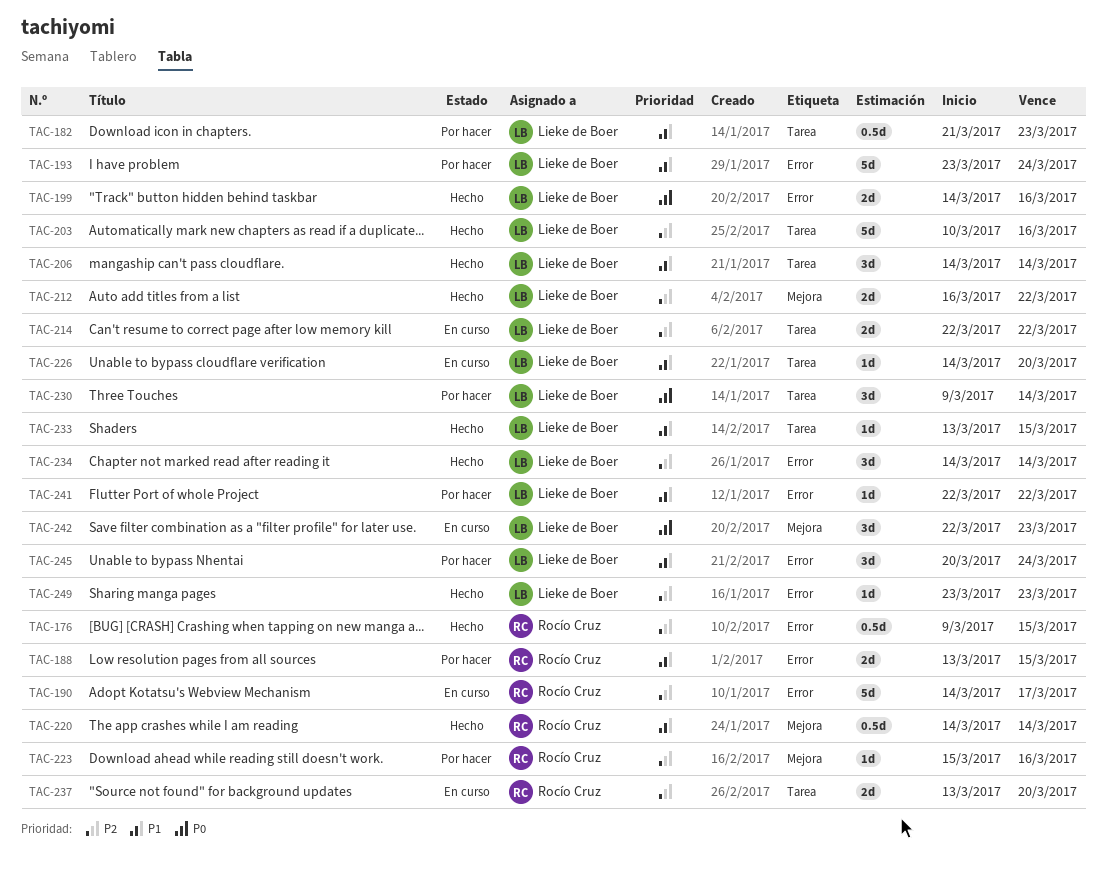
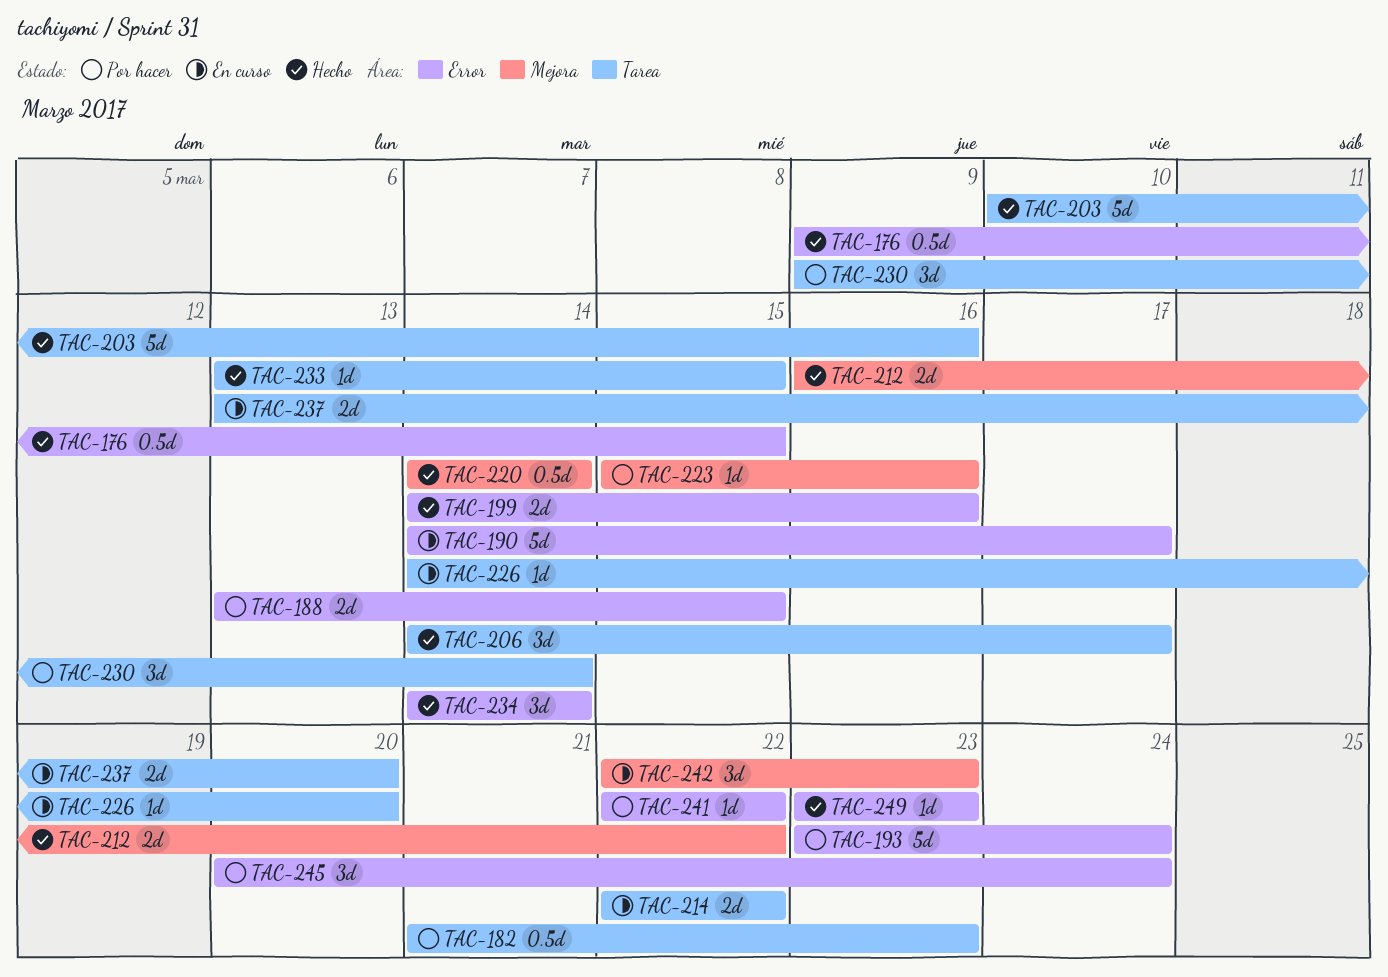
TAC-206, due: Mar 14 -> Mar 17

